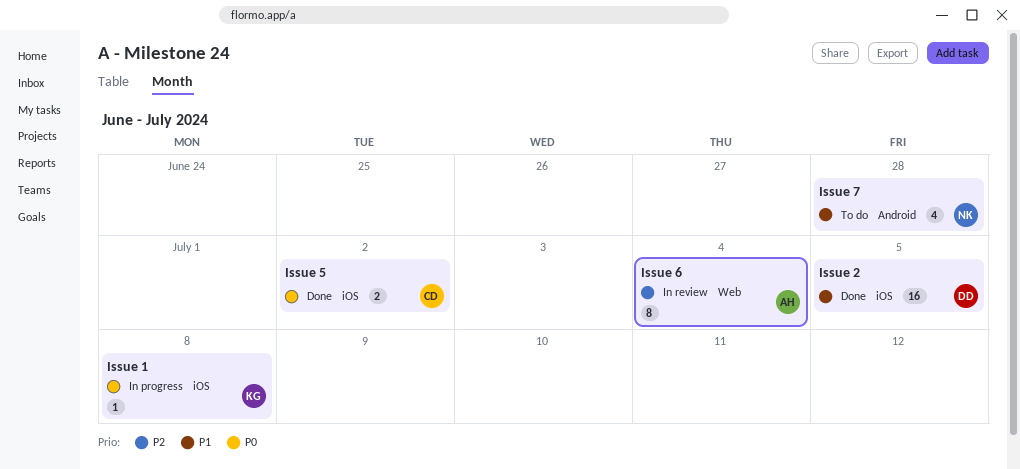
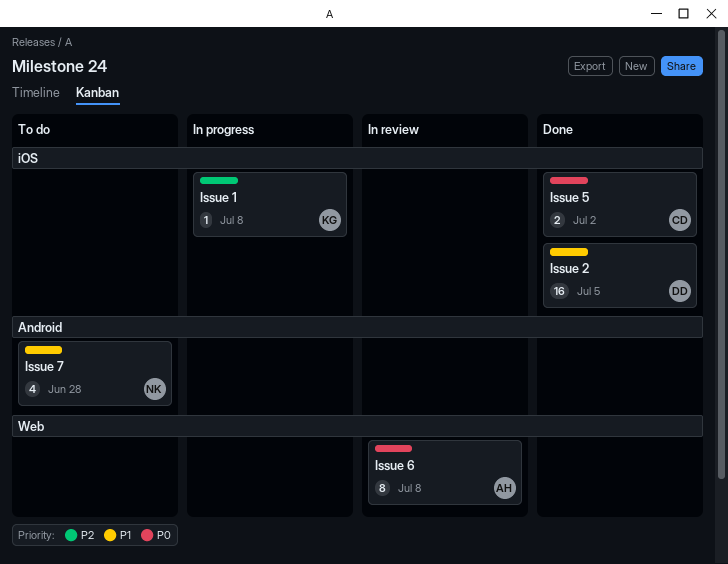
Issue 1, priority: P0 -> P2
Issue 6, priority: P2 -> P0
Issue 6, due: Jul 4 -> Jul 8

